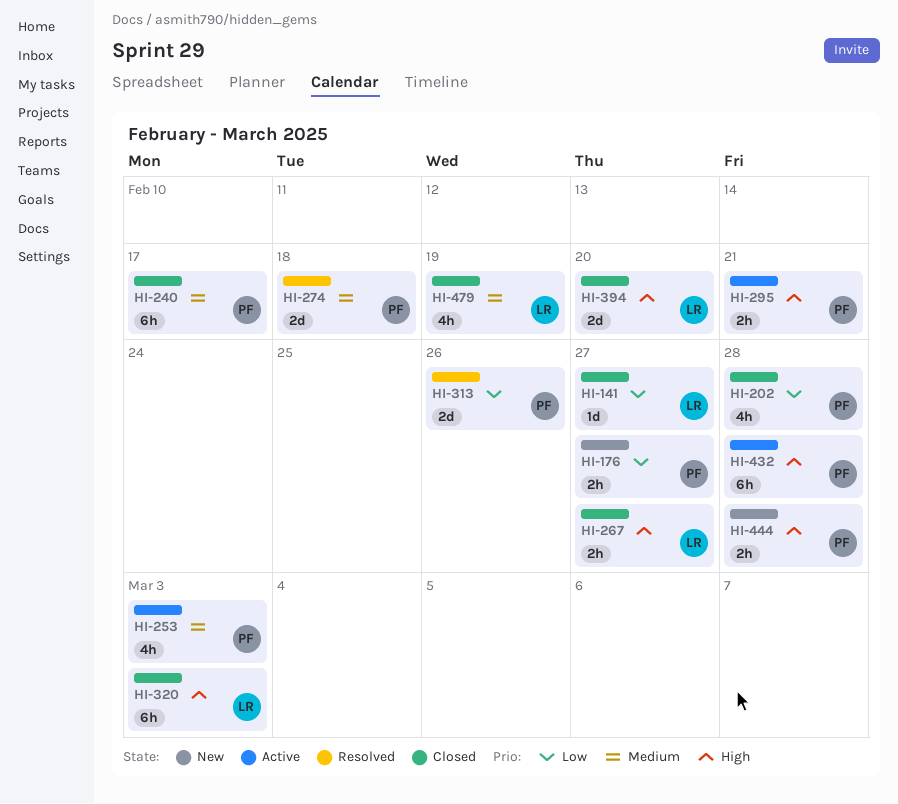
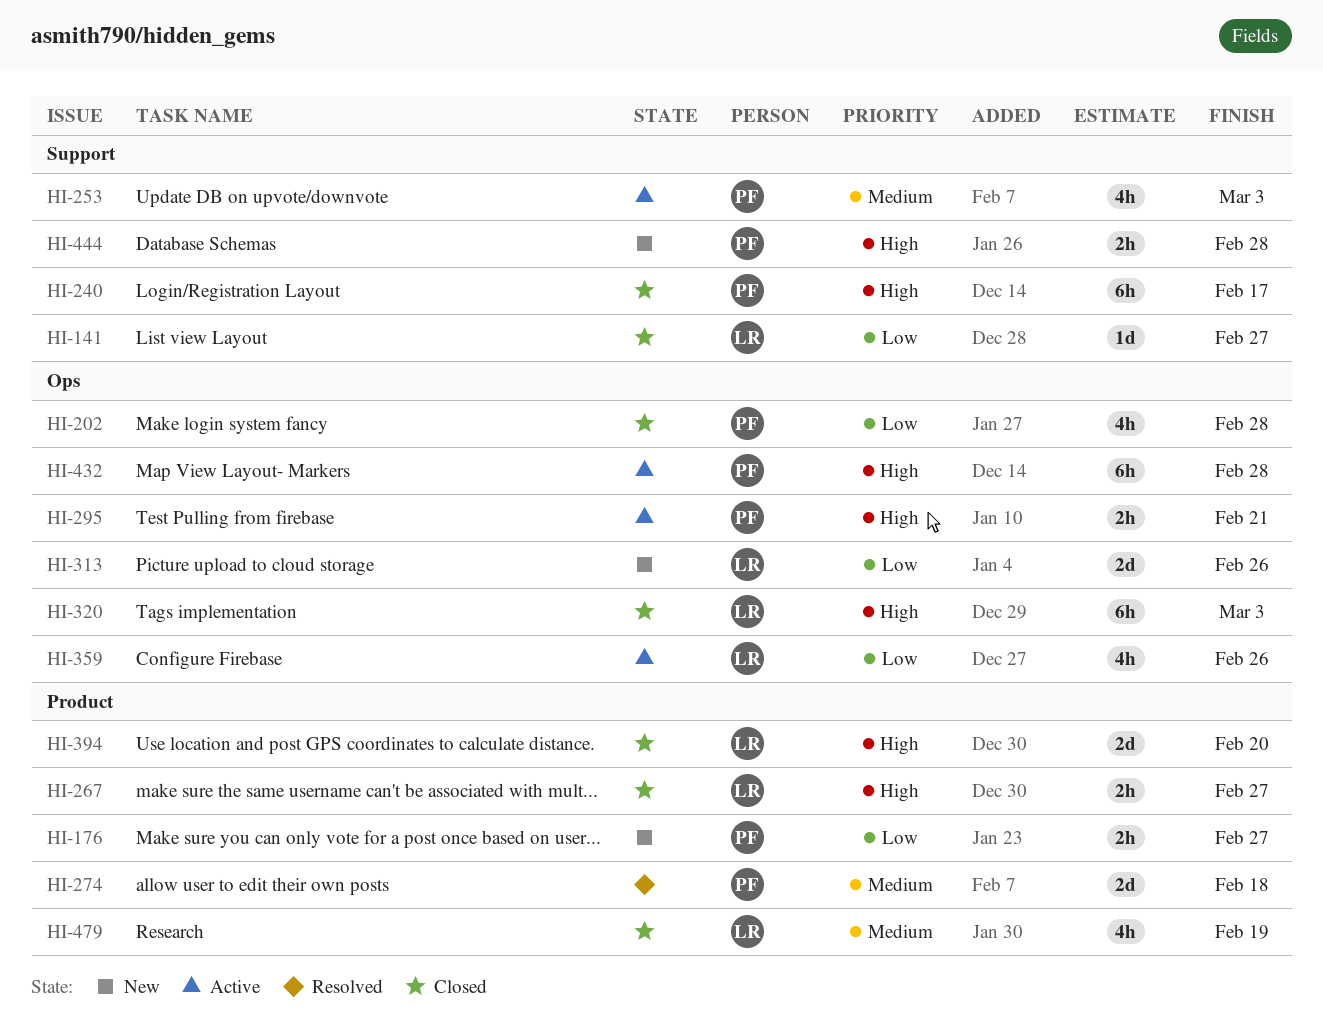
HI-240, priority: Medium -> High
HI-313, status: Resolved -> New
HI-313, owner: PF -> LR
HI-359: none -> present

